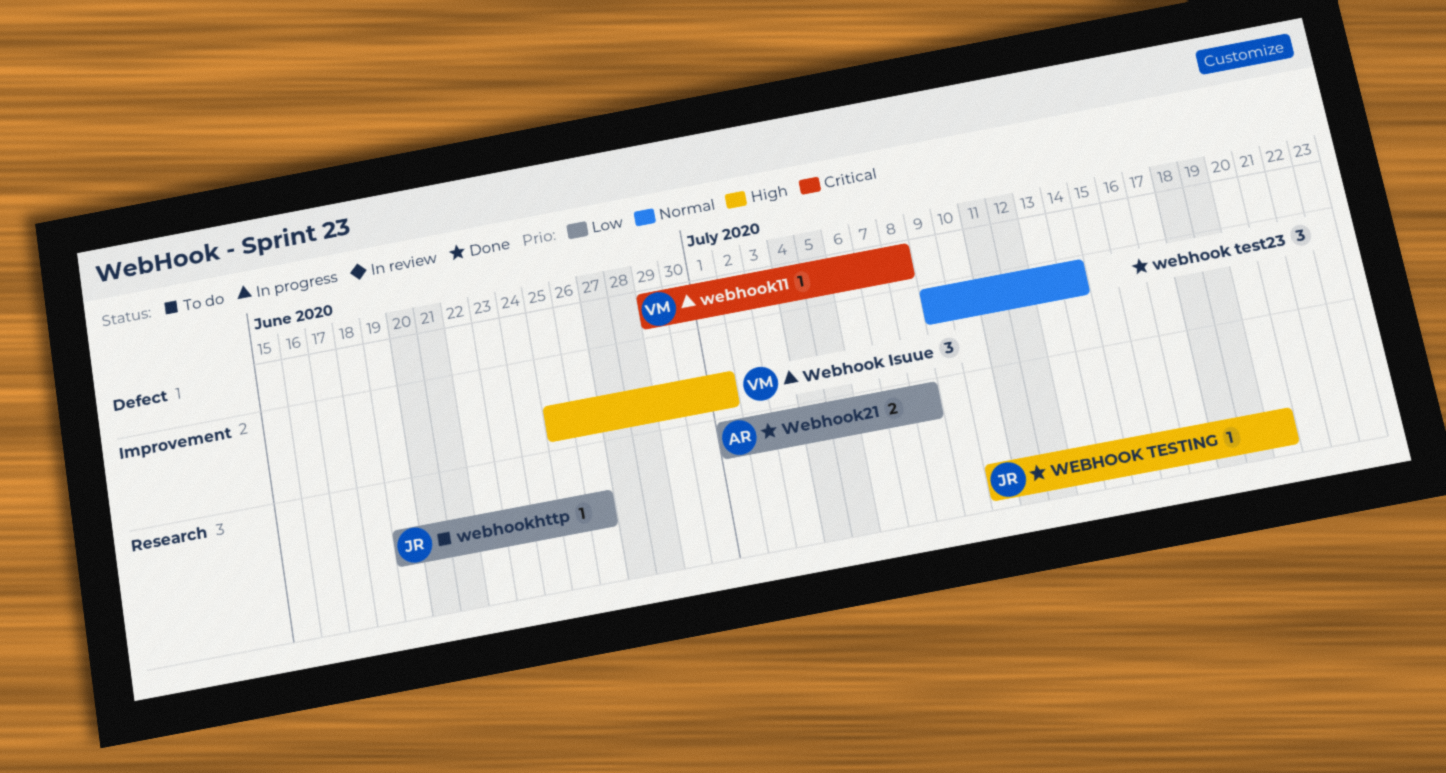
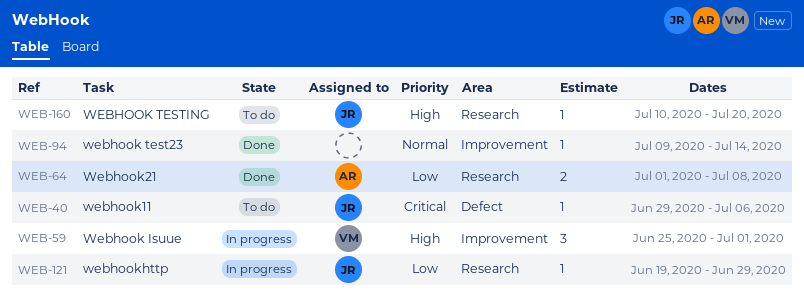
webhook test23, estimate: 3 -> 1
WEBHOOK TESTING, status: Done -> To do
webhook11, status: In progress -> To do
webhook11, owner: VM -> JR
webhook11, due: Jul 8 -> Jul 6
webhookhttp, status: To do -> In progress
webhookhttp, due: Jun 26 -> Jun 29

